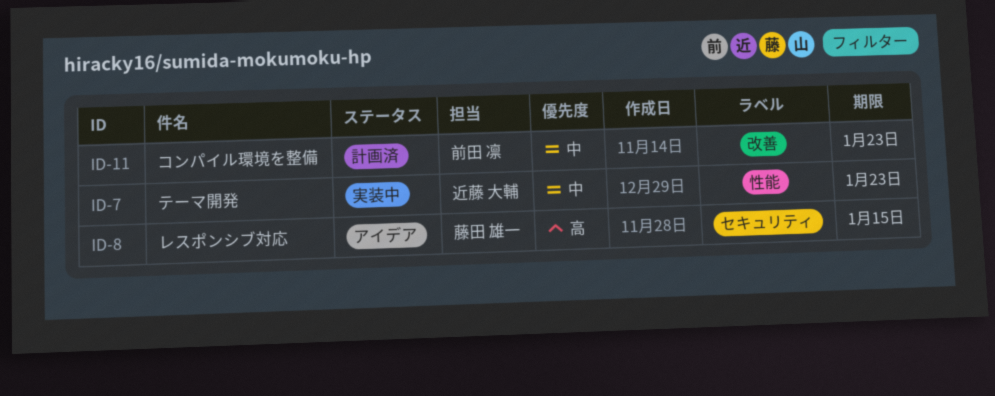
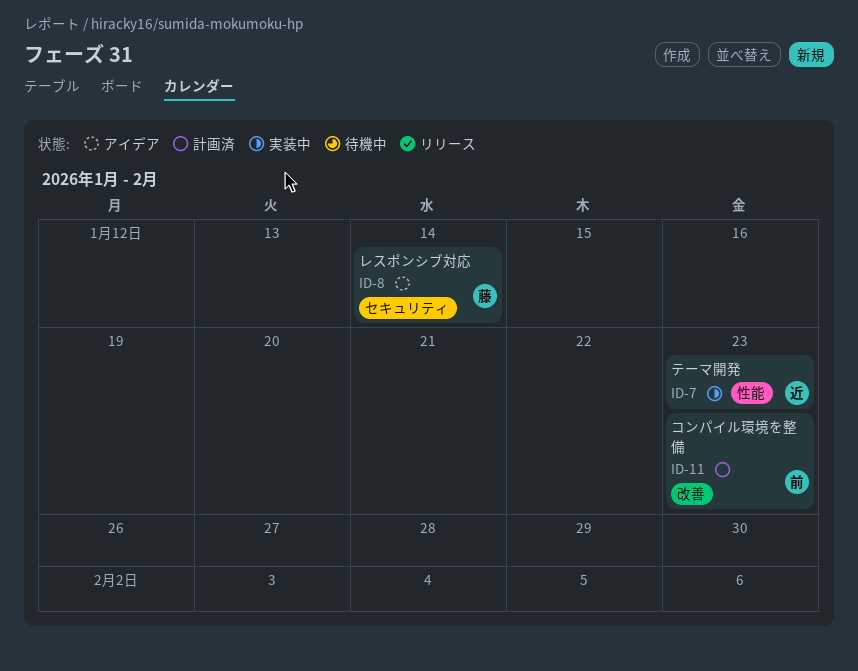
ID-8, due: Jan 15 -> Jan 14

